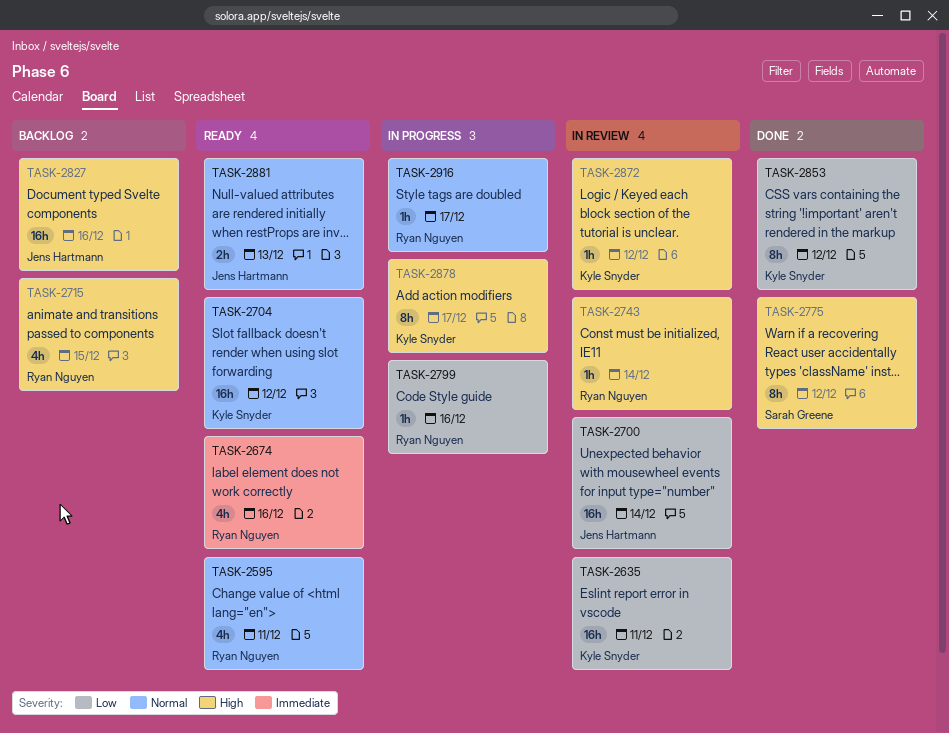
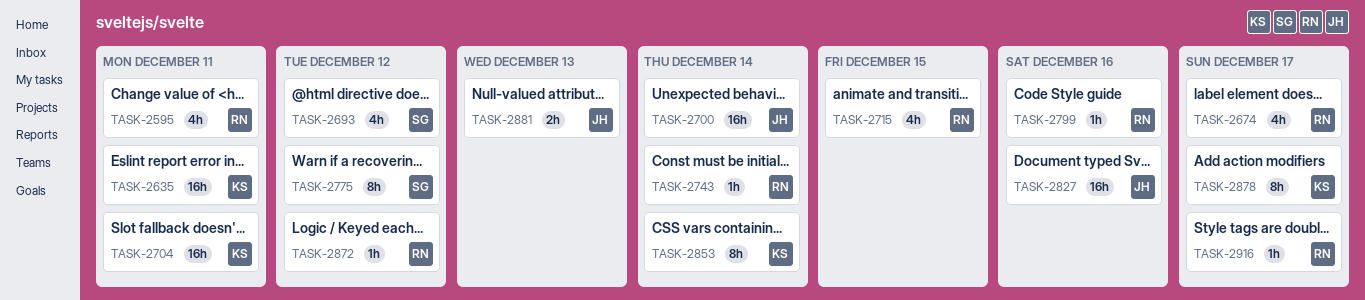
TASK-2674, due: Dec 16 -> Dec 17
TASK-2693: none -> present
TASK-2704, due: Dec 12 -> Dec 11
TASK-2853, due: Dec 12 -> Dec 14
TASK-2872, owner: Kyle Snyder -> Ryan Nguyen

